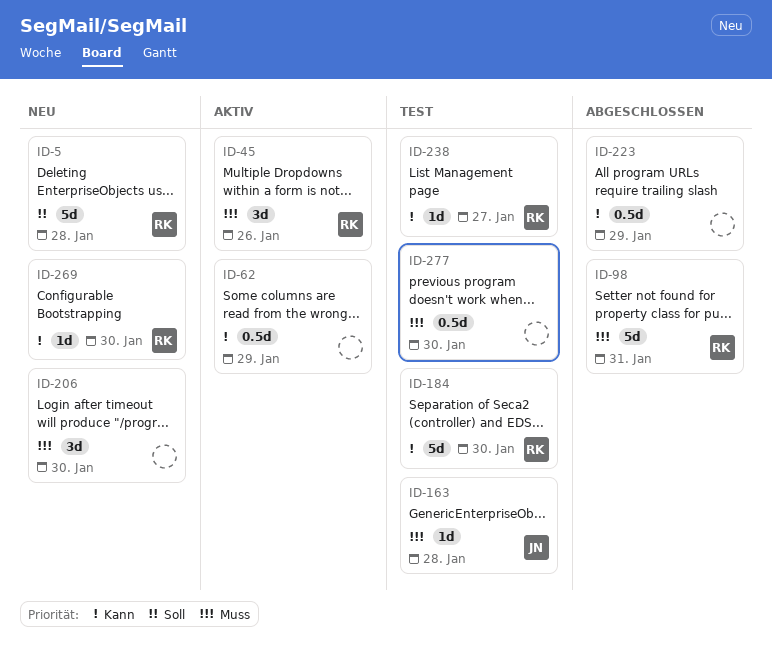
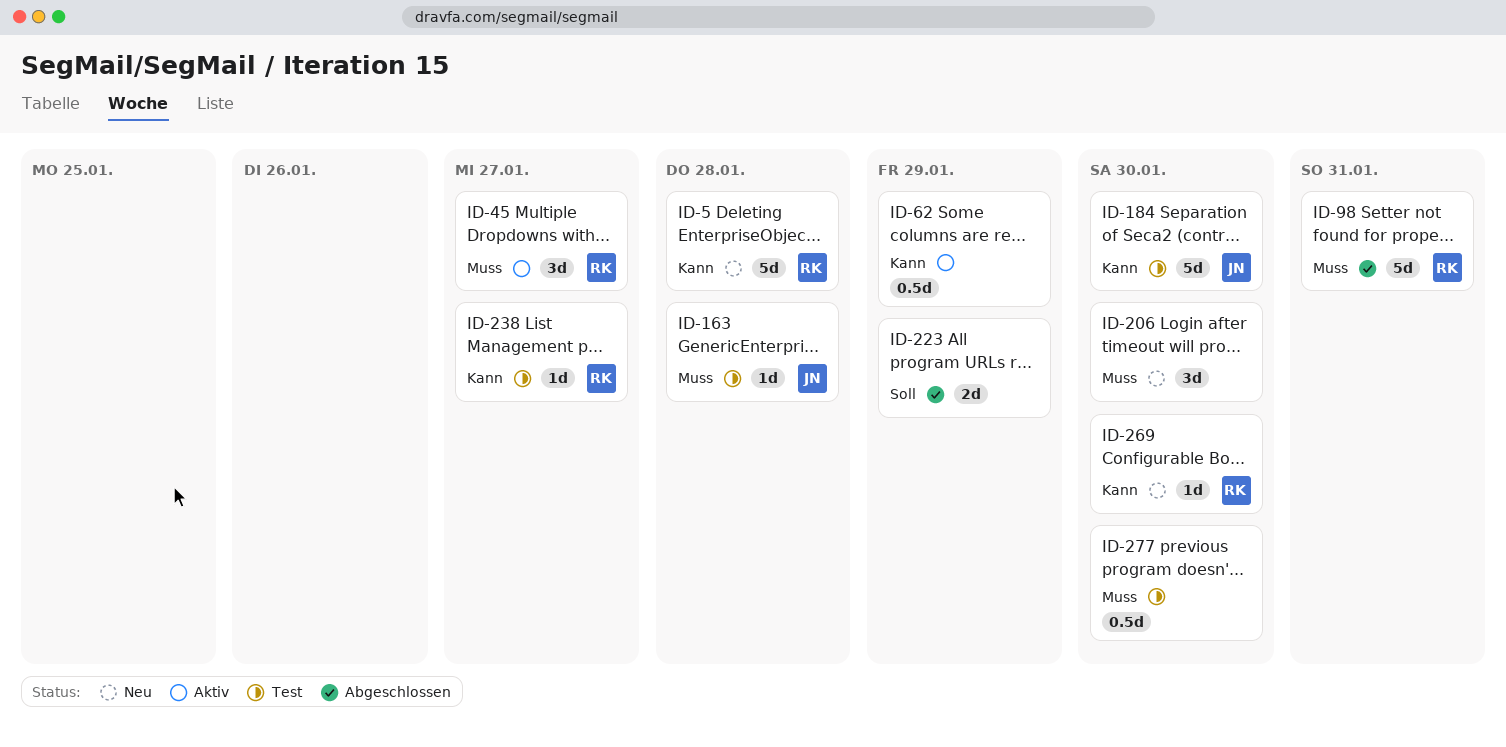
ID-5, priority: Soll -> Kann
ID-45, due: Jan 26 -> Jan 27
ID-184, owner: RK -> JN
ID-223, priority: Kann -> Soll
ID-223, estimate: 0.5d -> 2d

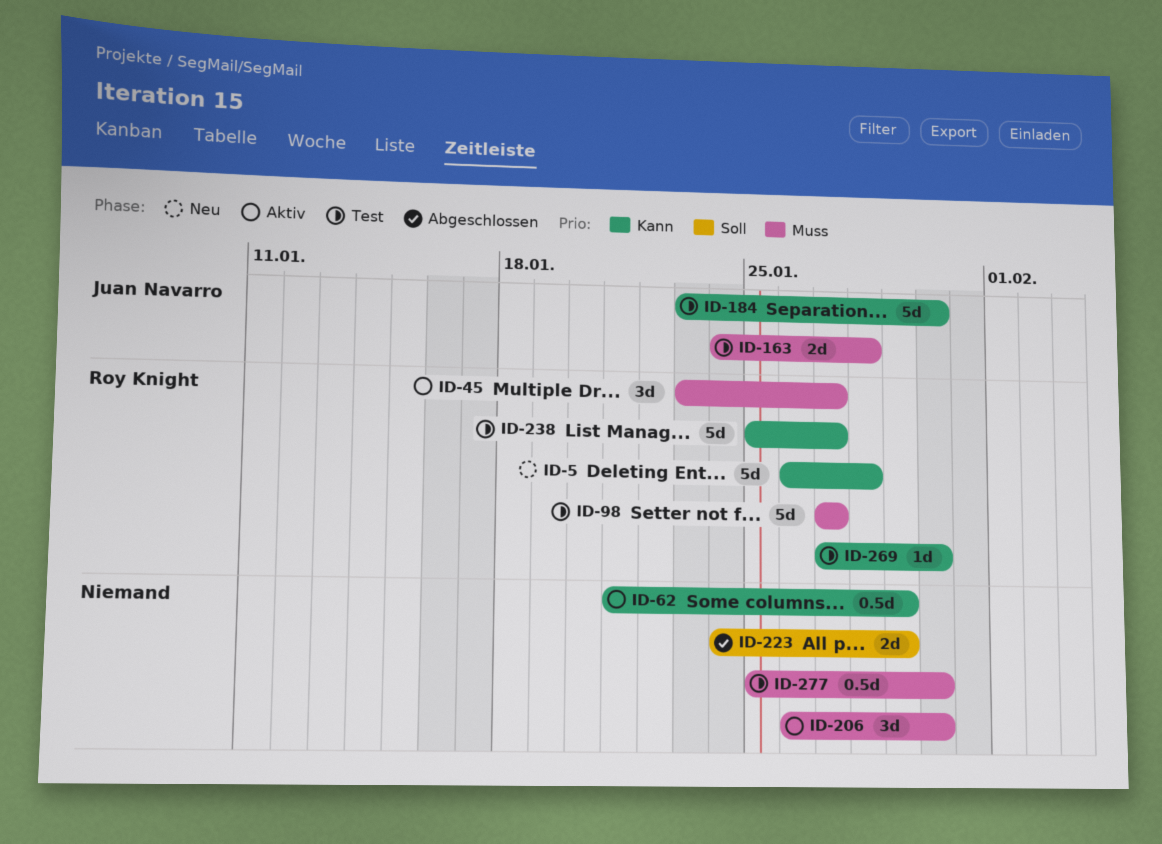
ID-98, status: Abgeschlossen -> Test
ID-98, due: Jan 31 -> Jan 27
ID-163, estimate: 1d -> 2d
ID-206, status: Neu -> Aktiv
ID-238, estimate: 1d -> 5d
ID-269, status: Neu -> Test

